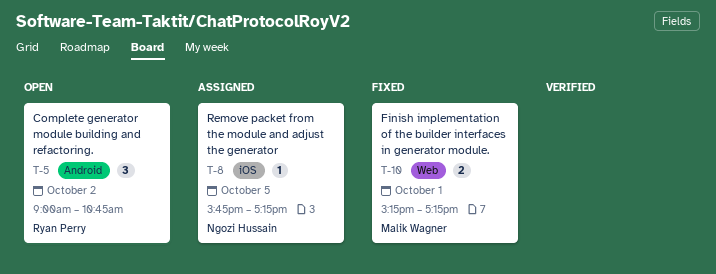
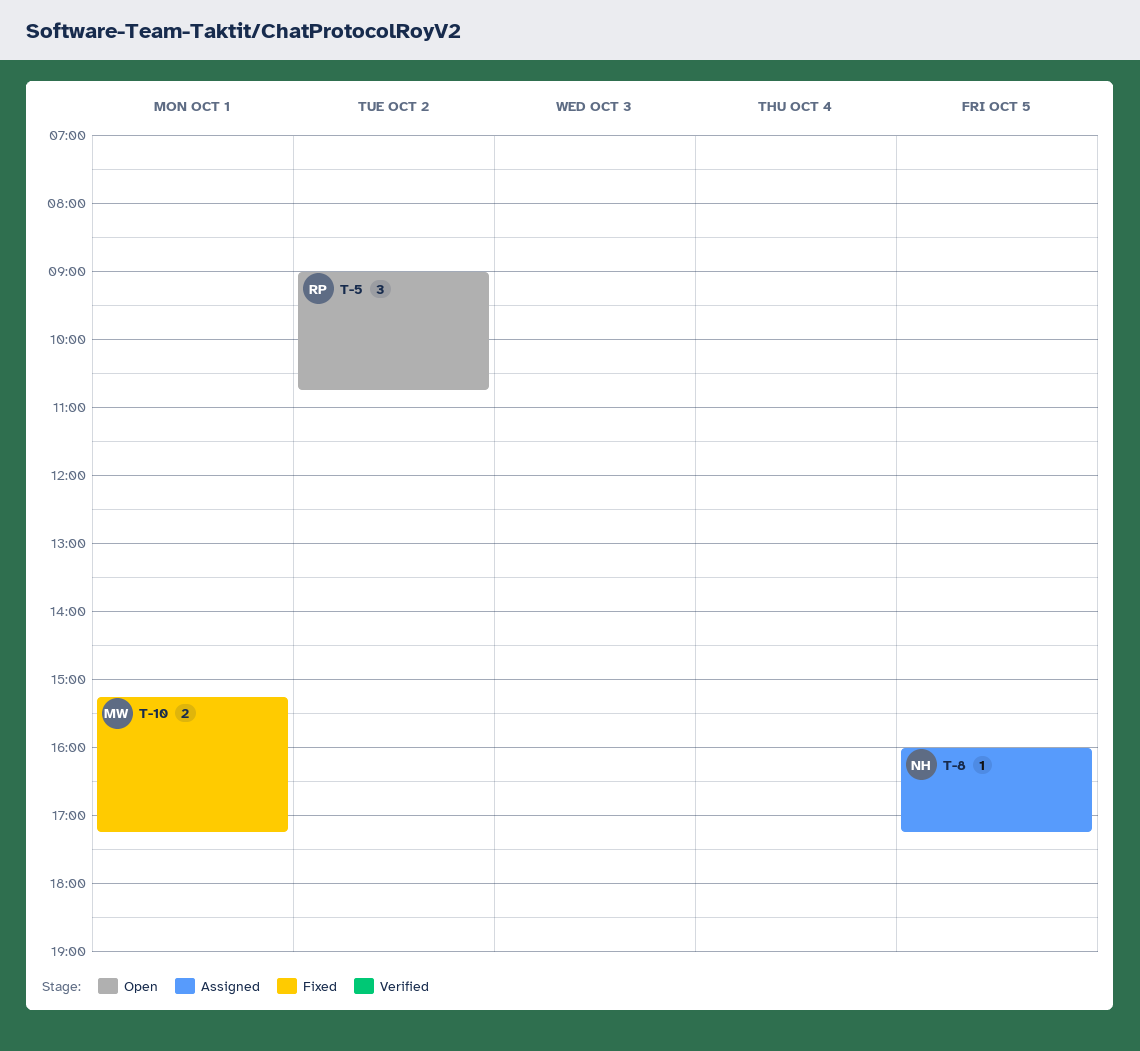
T-8, begins: 15:45 -> 16:00

